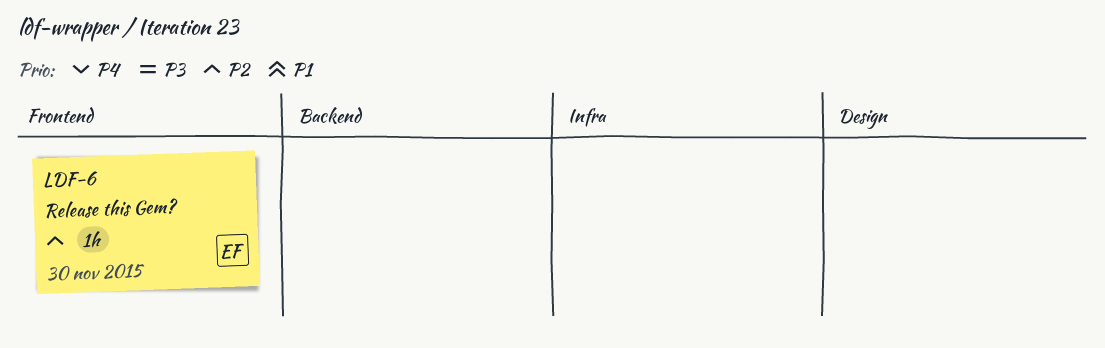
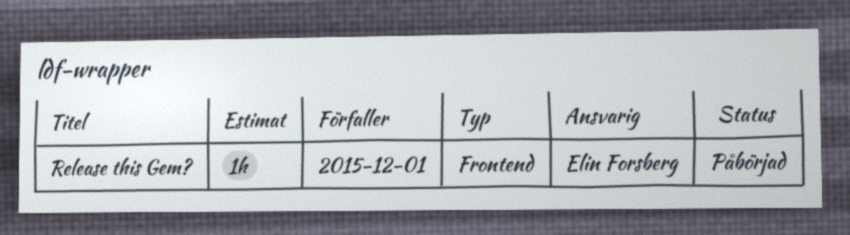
Release this Gem?, due: Nov 30 -> Dec 1

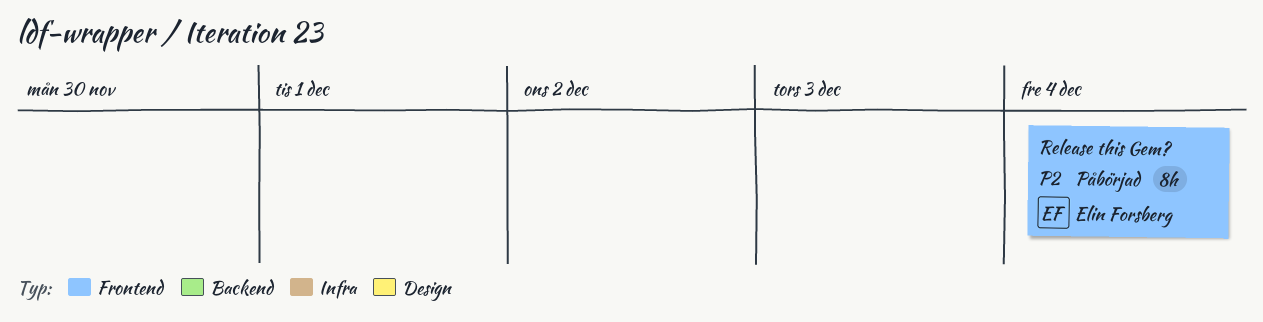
Release this Gem?, estimate: 1h -> 8h
Release this Gem?, due: Dec 1 -> Dec 4

